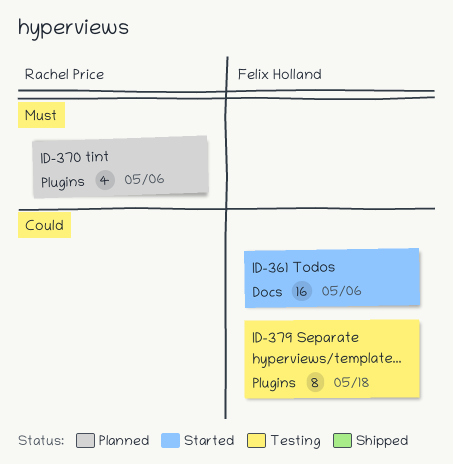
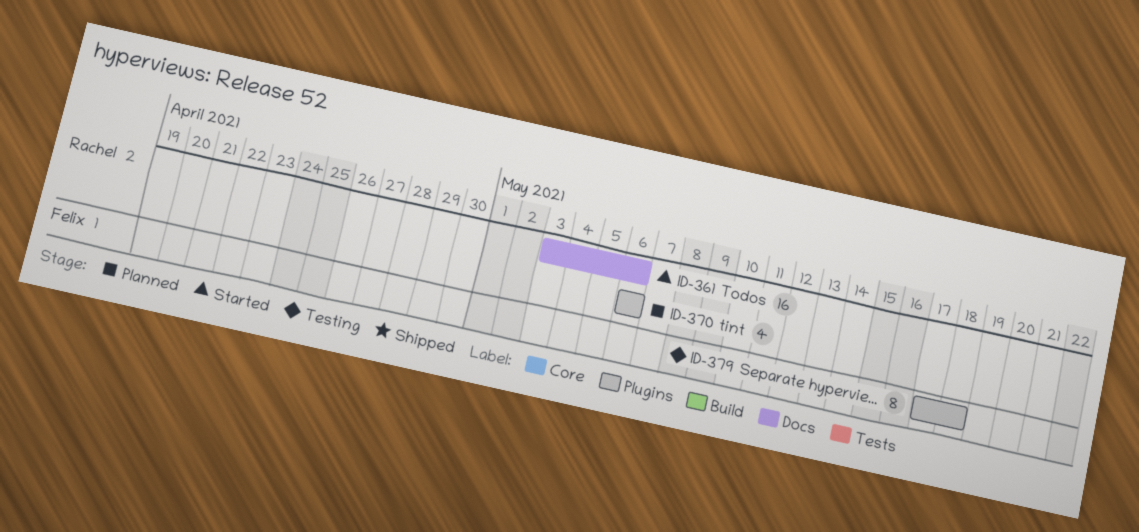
ID-361, owner: Felix Holland -> Rachel Price

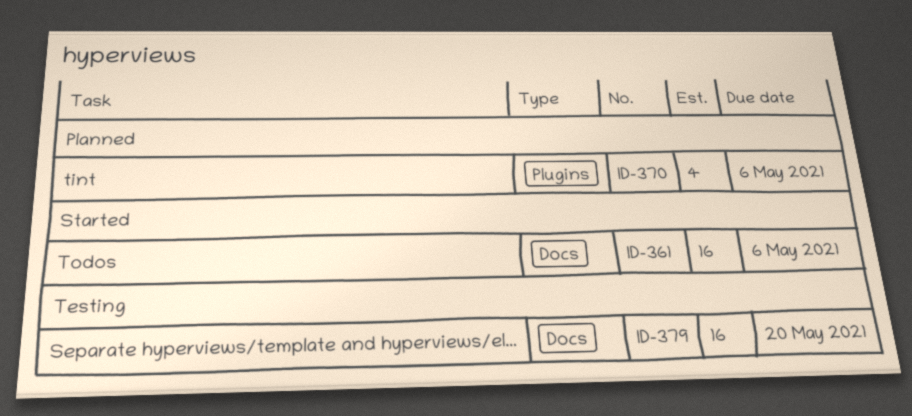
ID-379, label: Plugins -> Docs
ID-379, estimate: 8 -> 16
ID-379, due: May 18 -> May 20

